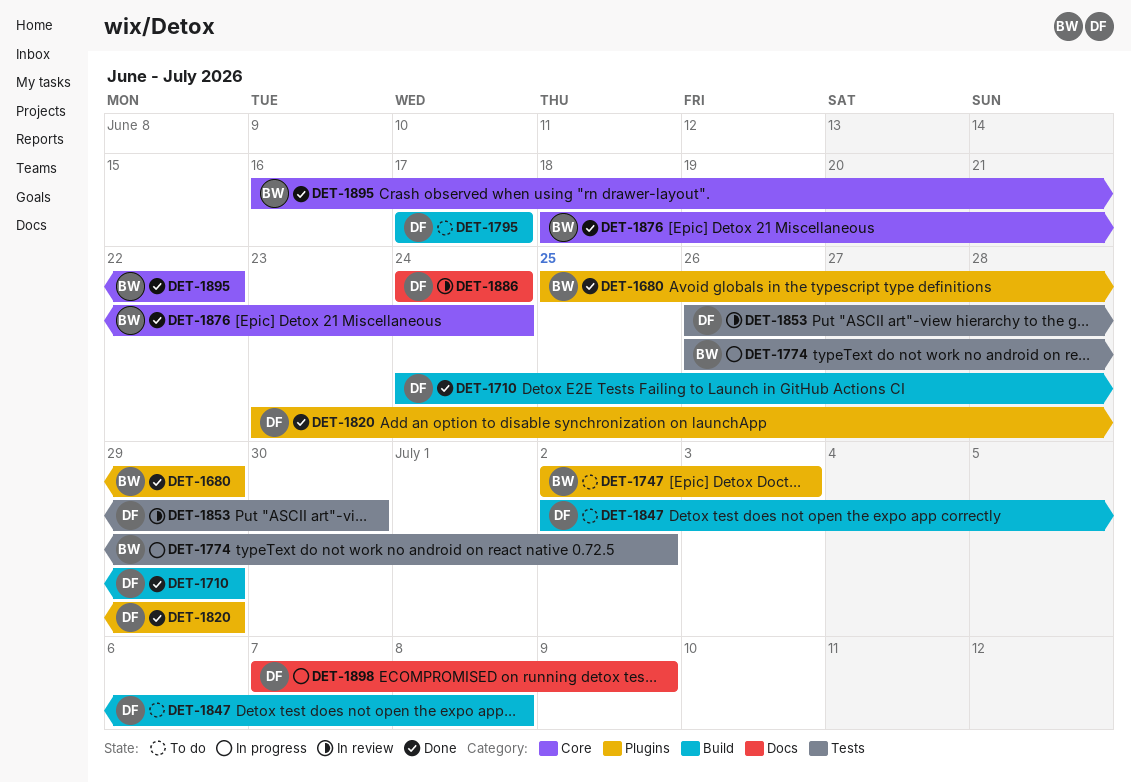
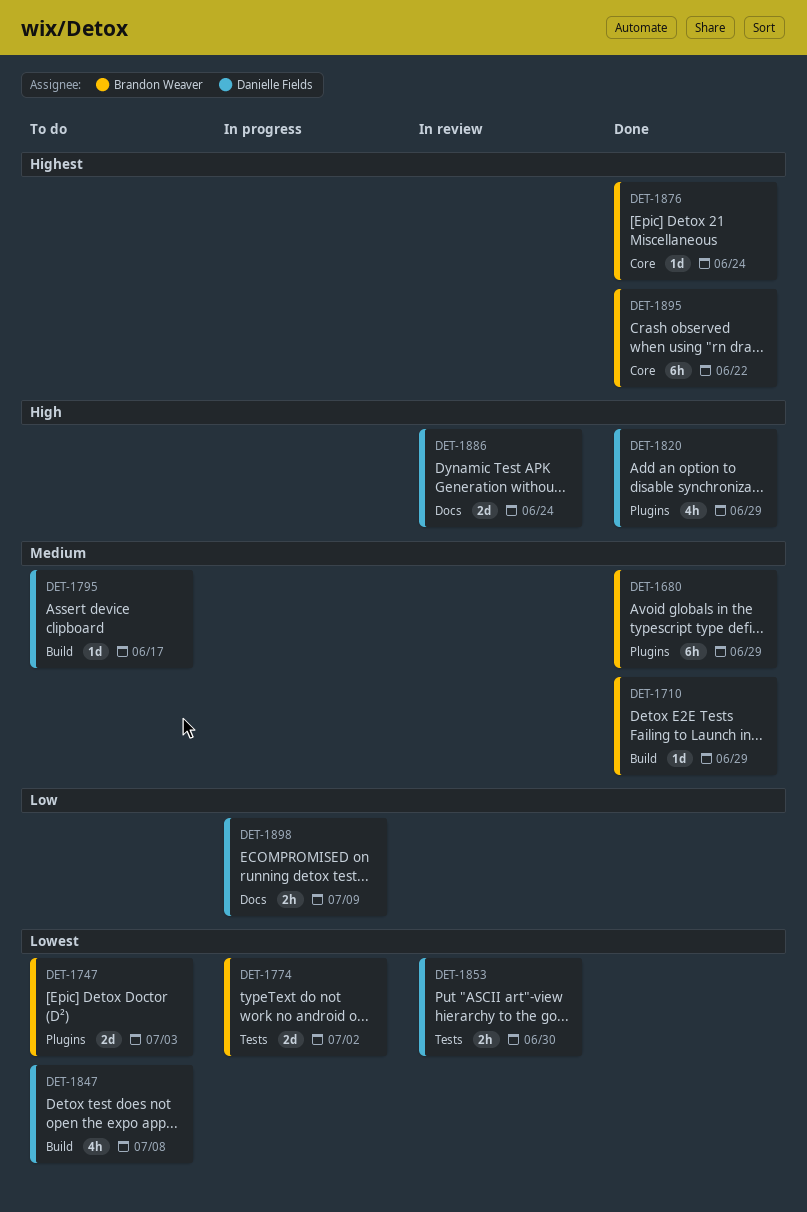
DET-1710, owner: Danielle Fields -> Brandon Weaver

